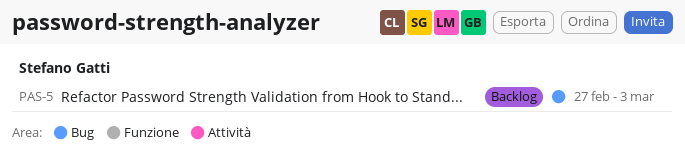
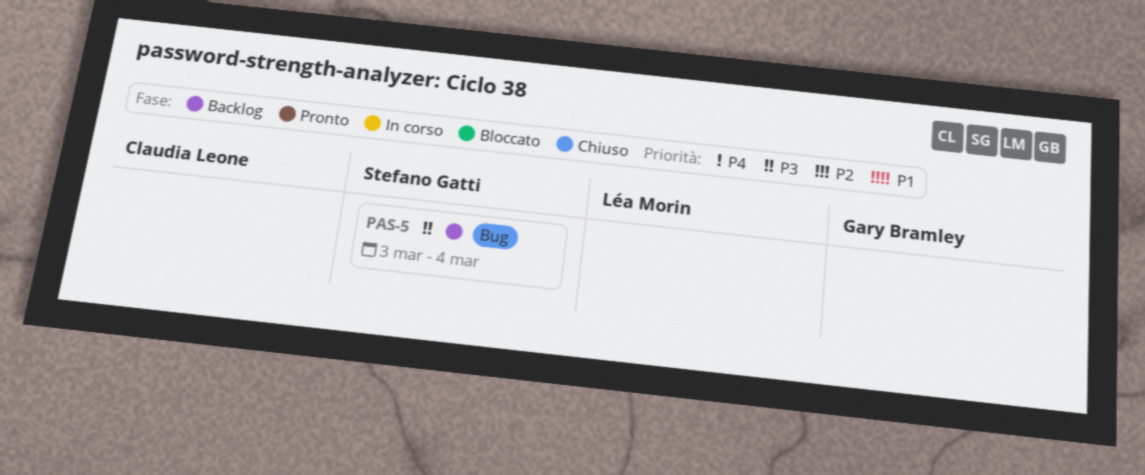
PAS-5, start: Feb 27 -> Mar 3
PAS-5, due: Mar 3 -> Mar 4

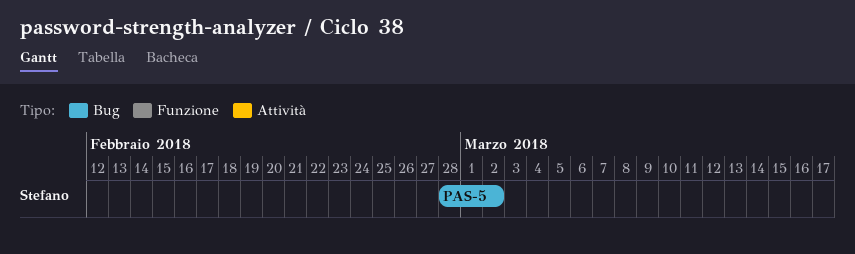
PAS-5, start: Mar 3 -> Feb 28
PAS-5, due: Mar 4 -> Mar 2

